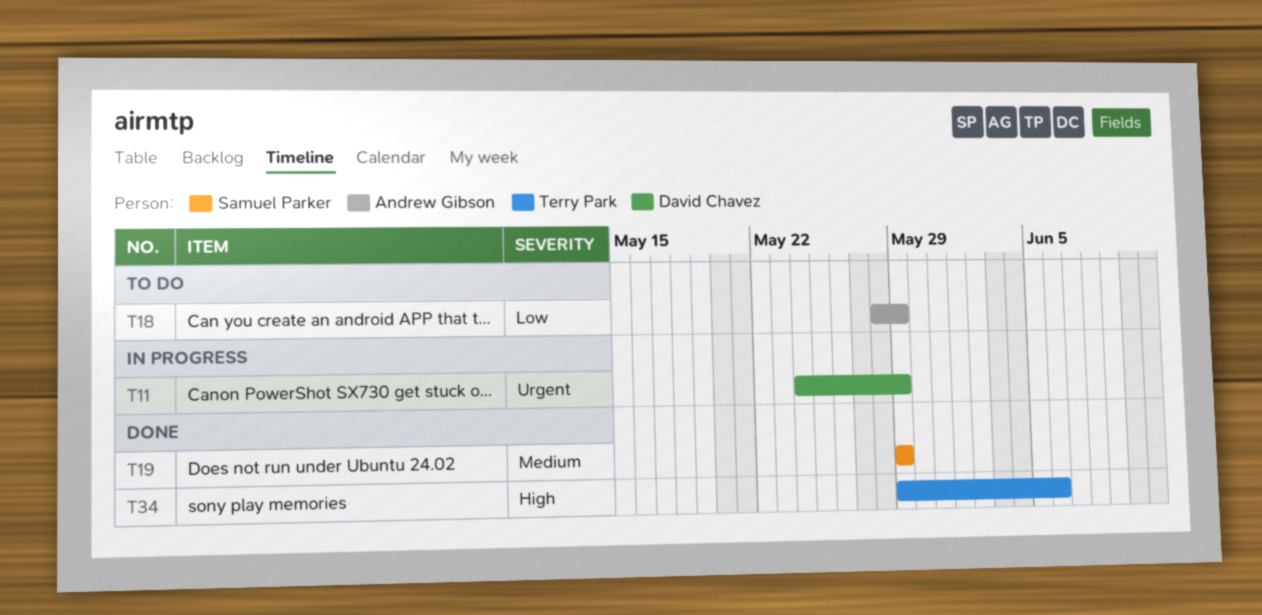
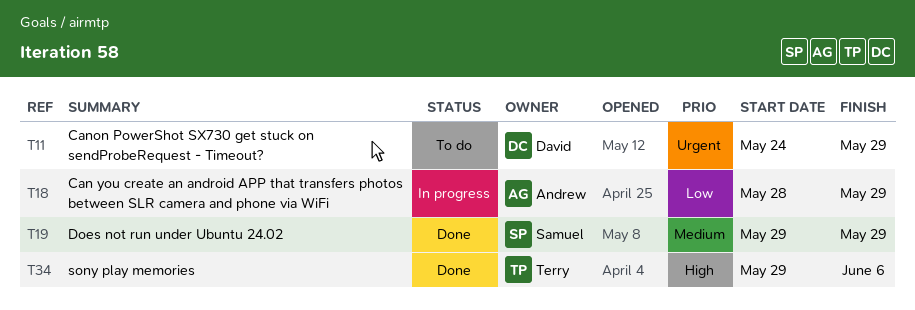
T11, status: In progress -> To do
T18, status: To do -> In progress

